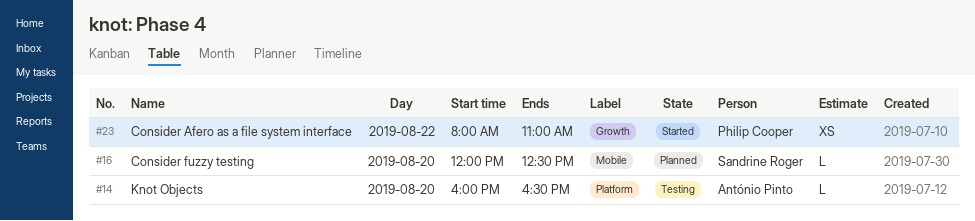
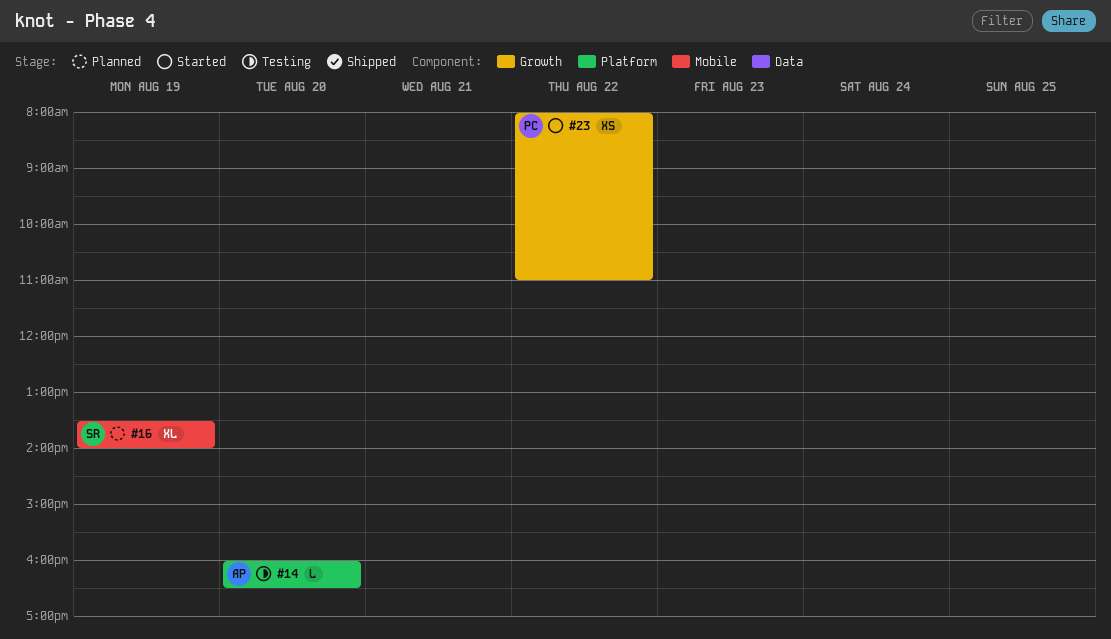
#16, estimate: L -> XL
#16, day: Aug 20 -> Aug 19
#16, begins: 12:00 -> 13:30
#16, ends: 12:30 -> 14:00

